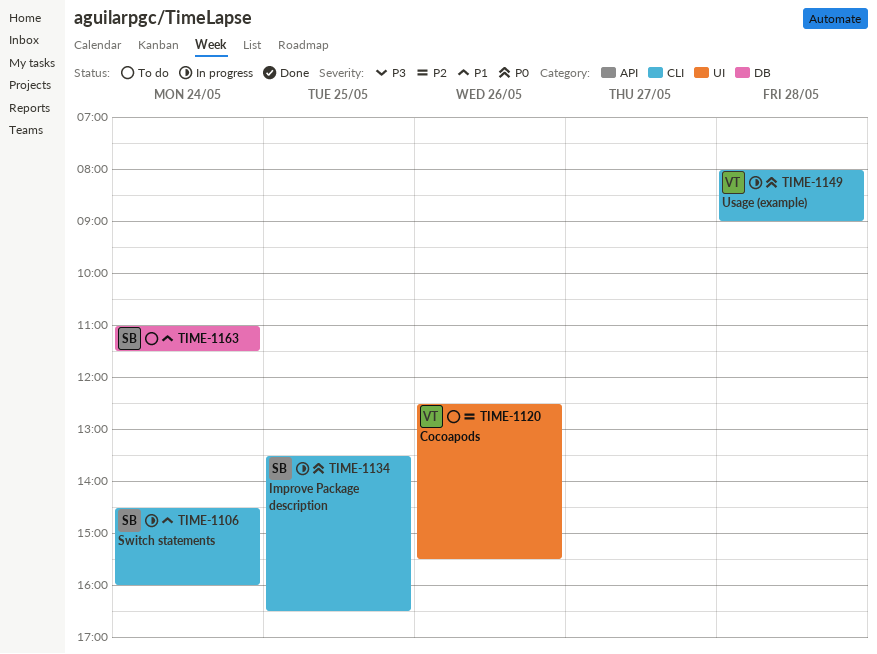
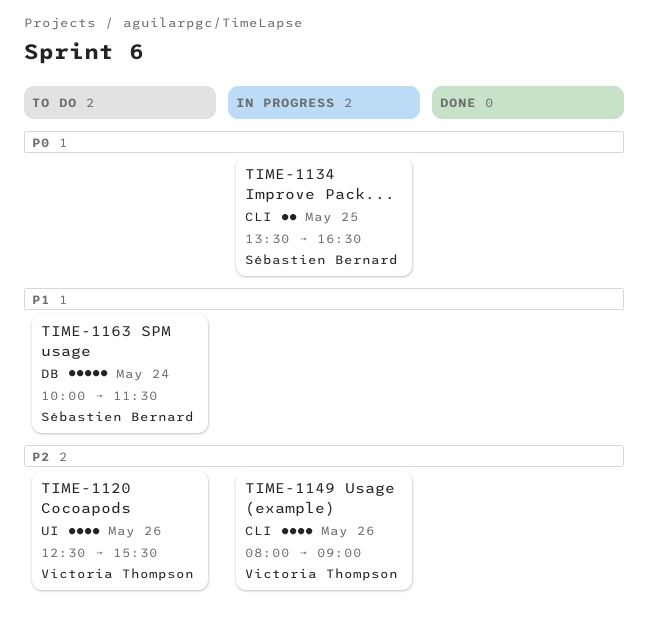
TIME-1106: present -> none
TIME-1149, priority: P0 -> P2
TIME-1149, day: May 28 -> May 26
TIME-1163, begins: 11:00 -> 10:00

